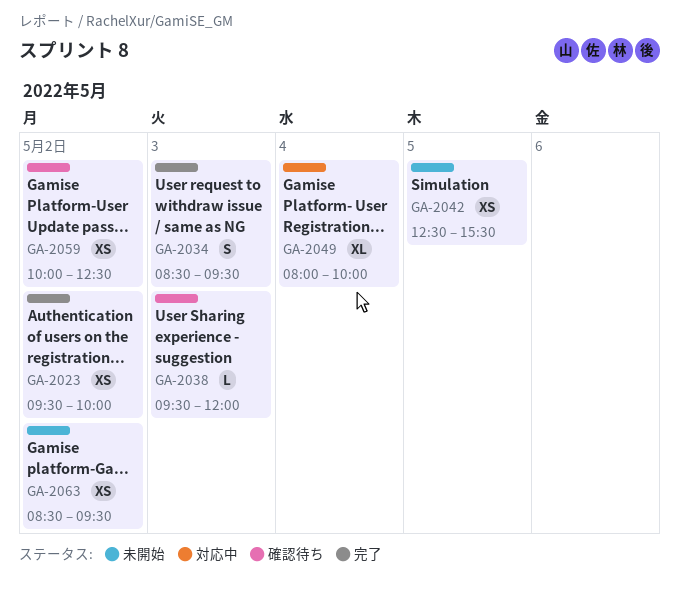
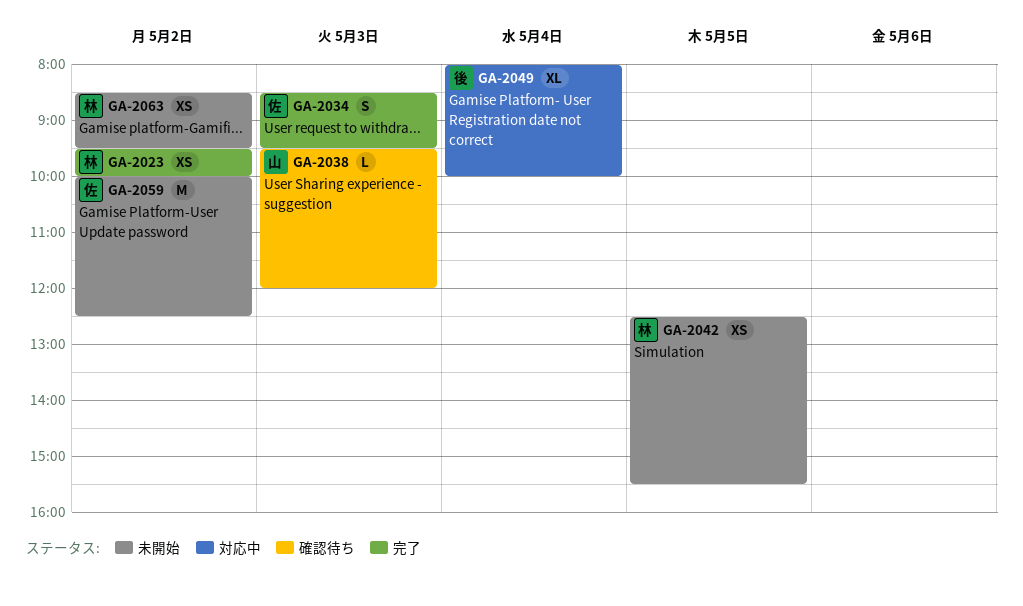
GA-2059, status: 確認待ち -> 未開始
GA-2059, estimate: XS -> M

